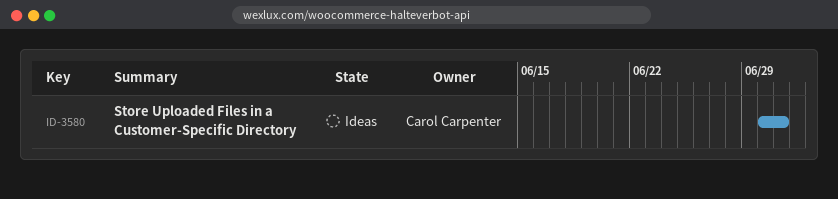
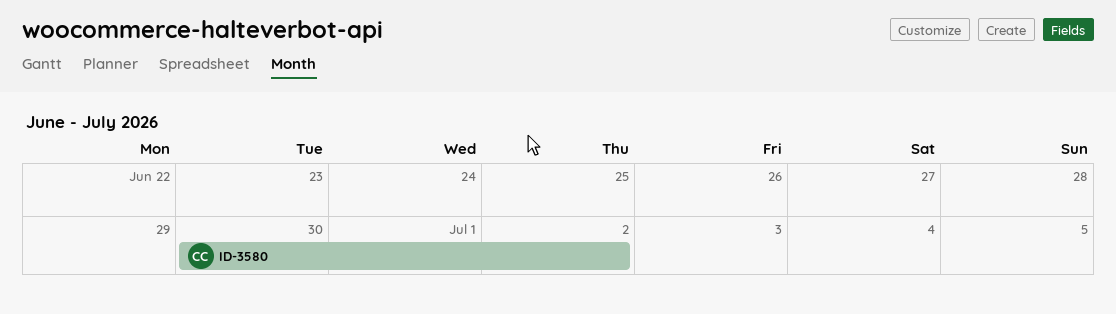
ID-3580, due: Jul 1 -> Jul 2

